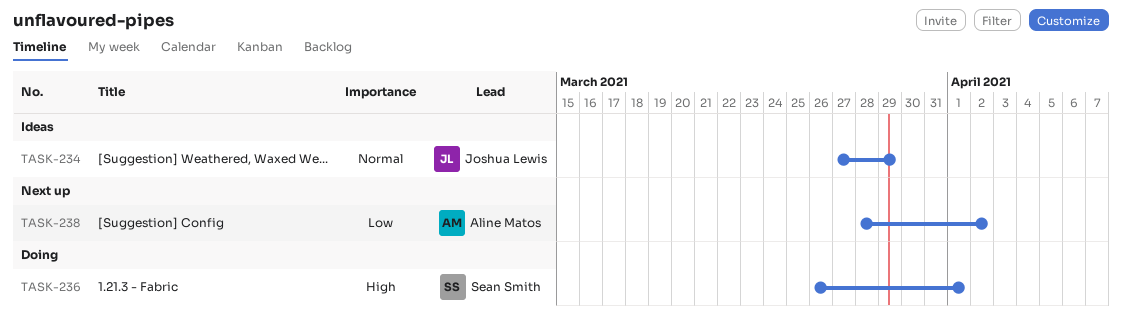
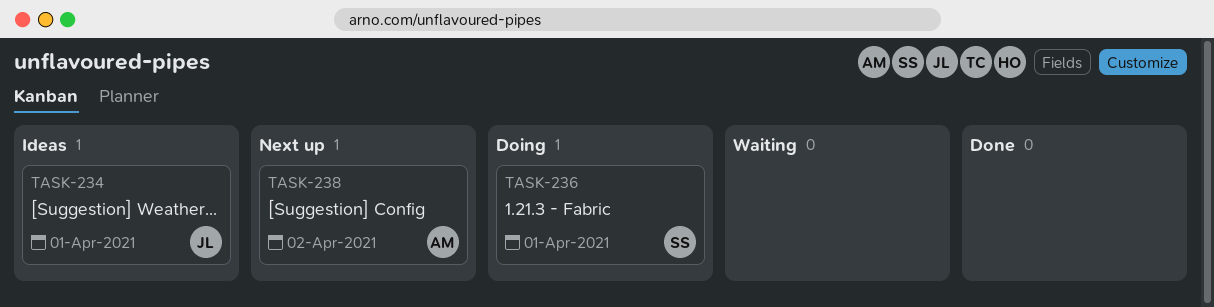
TASK-234, due: Mar 29 -> Apr 1

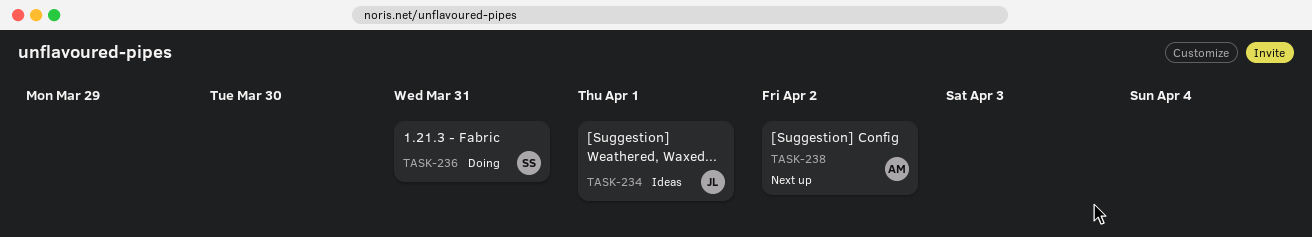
TASK-236, due: Apr 1 -> Mar 31

